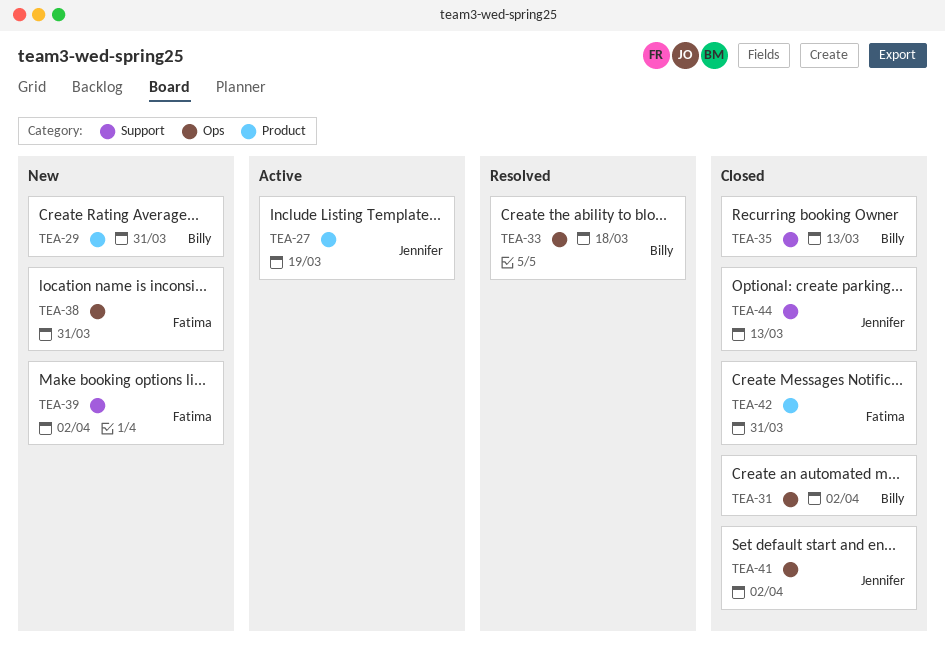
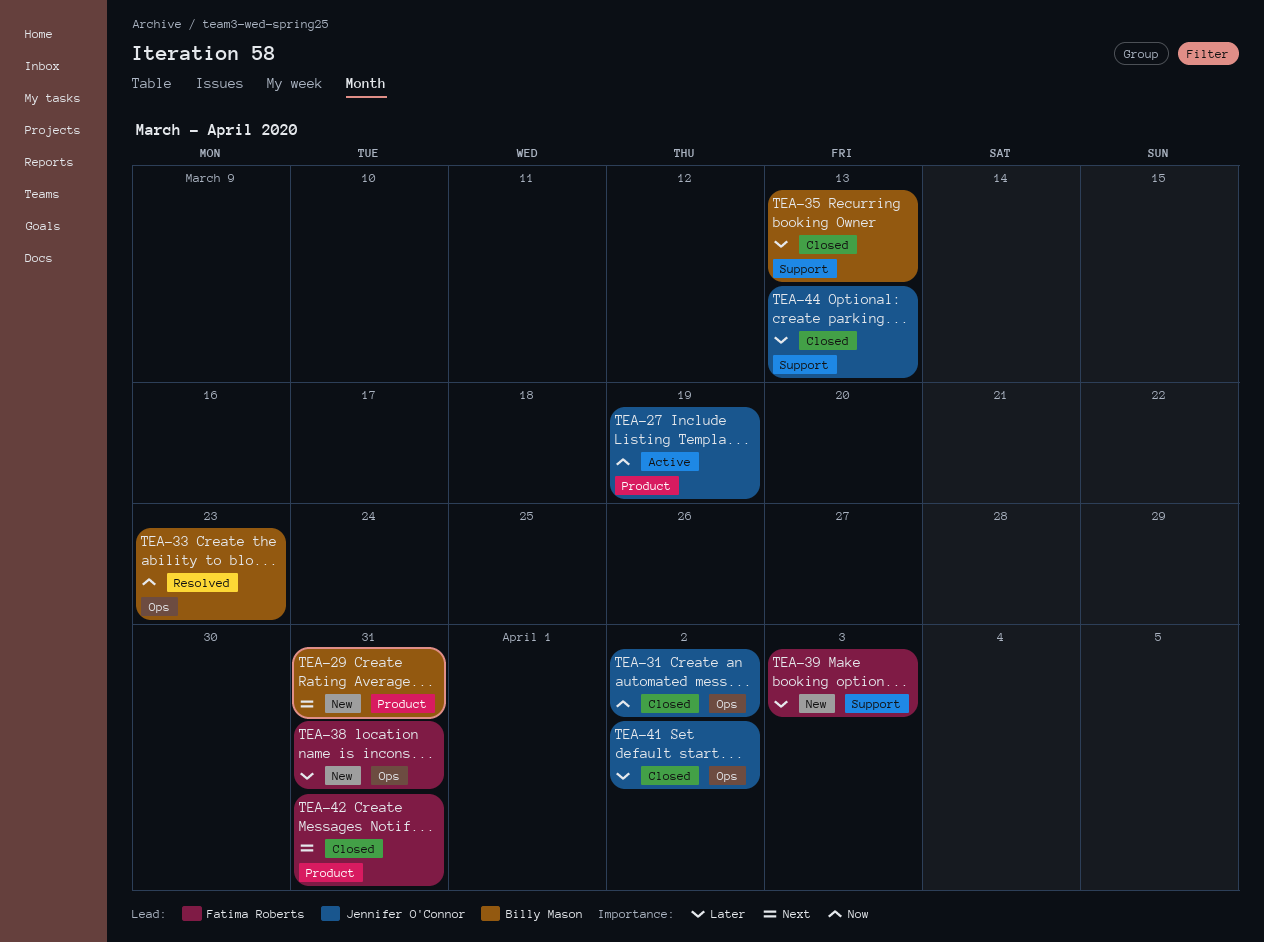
TEA-31, owner: Billy Mason -> Jennifer O'Connor
TEA-33, due: Mar 18 -> Mar 23
TEA-39, due: Apr 2 -> Apr 3

